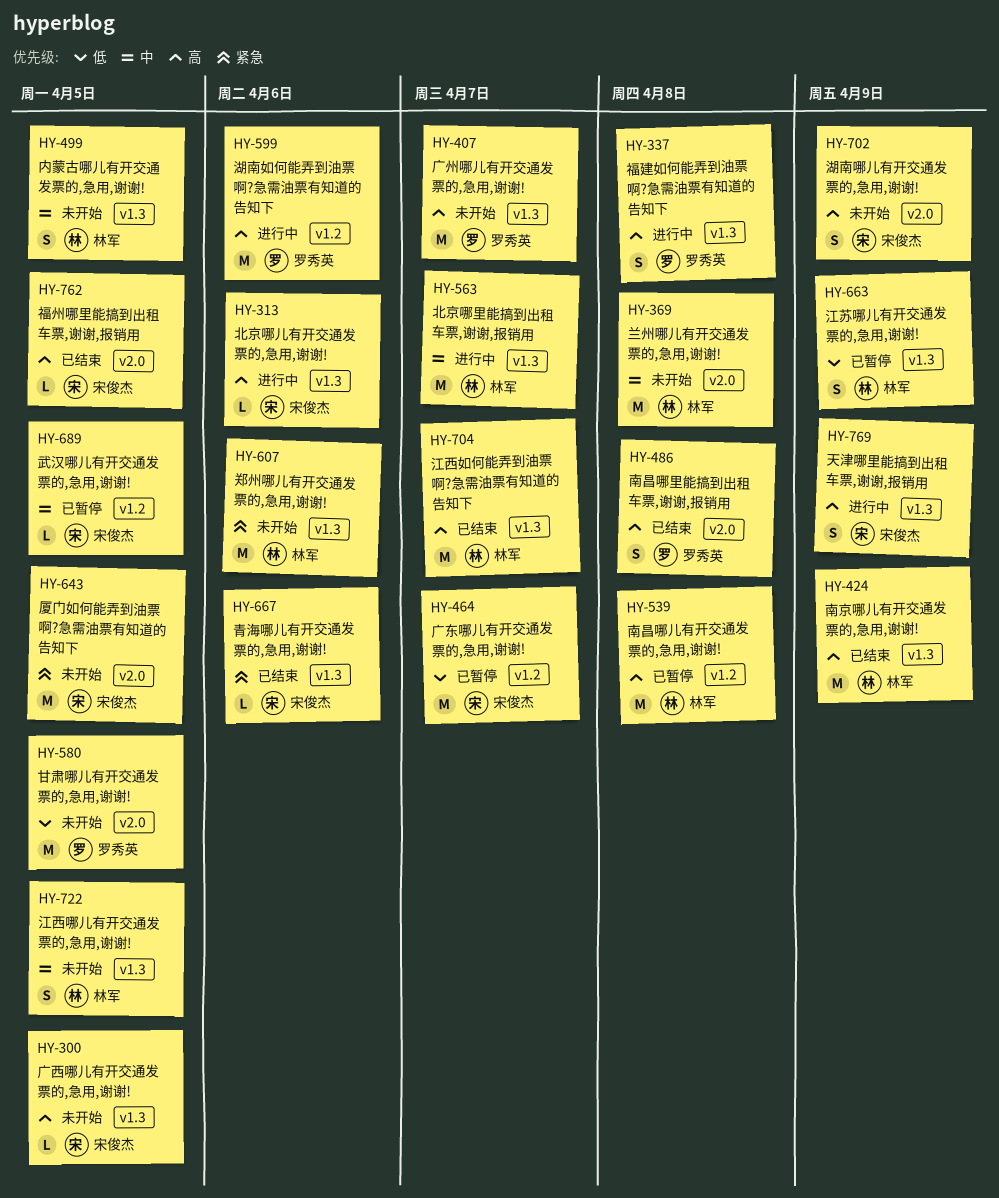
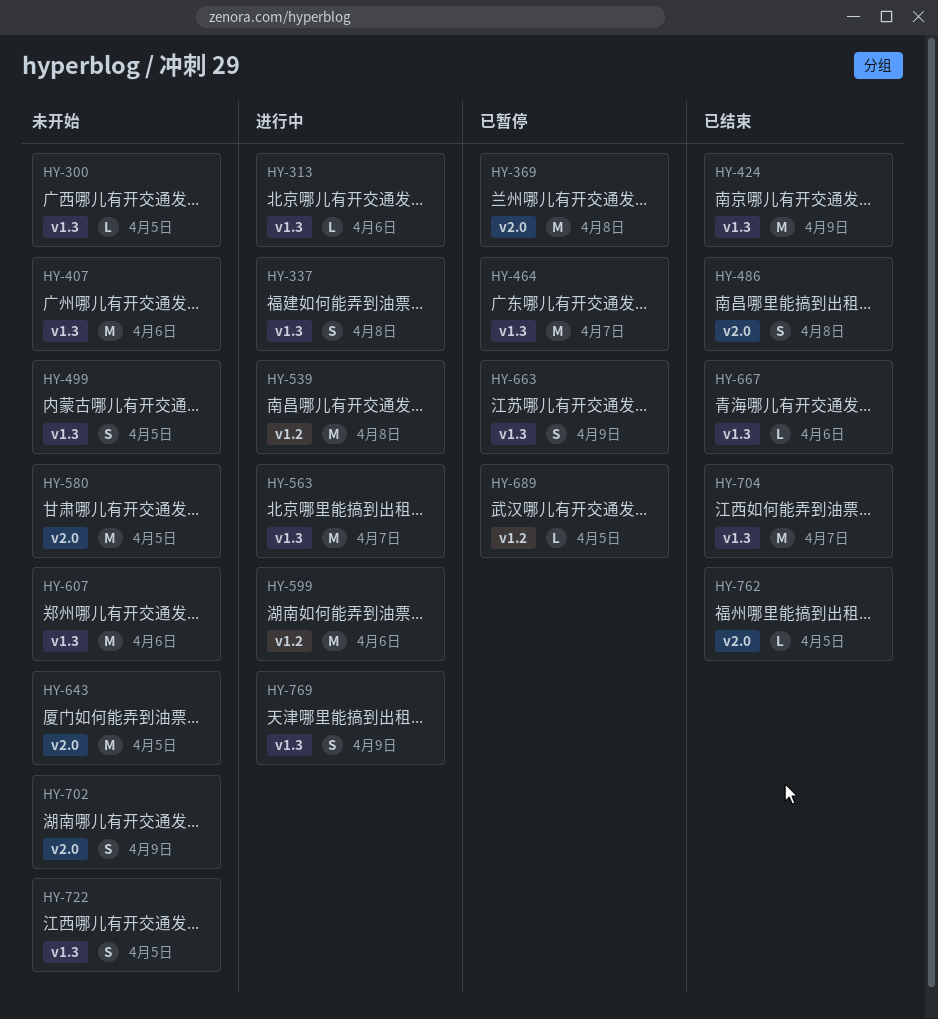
HY-369, status: 未开始 -> 已暂停
HY-407, due: Apr 7 -> Apr 6
HY-464, label: v1.2 -> v1.3
HY-539, status: 已暂停 -> 进行中

